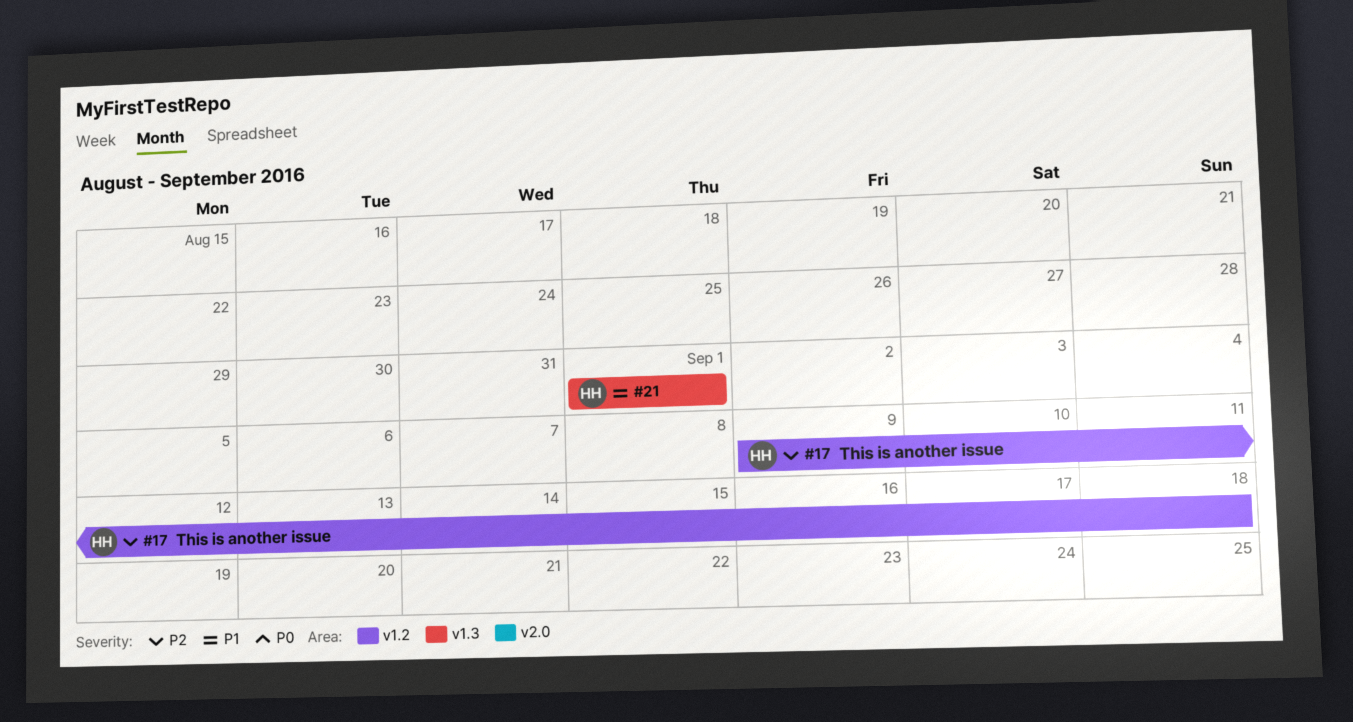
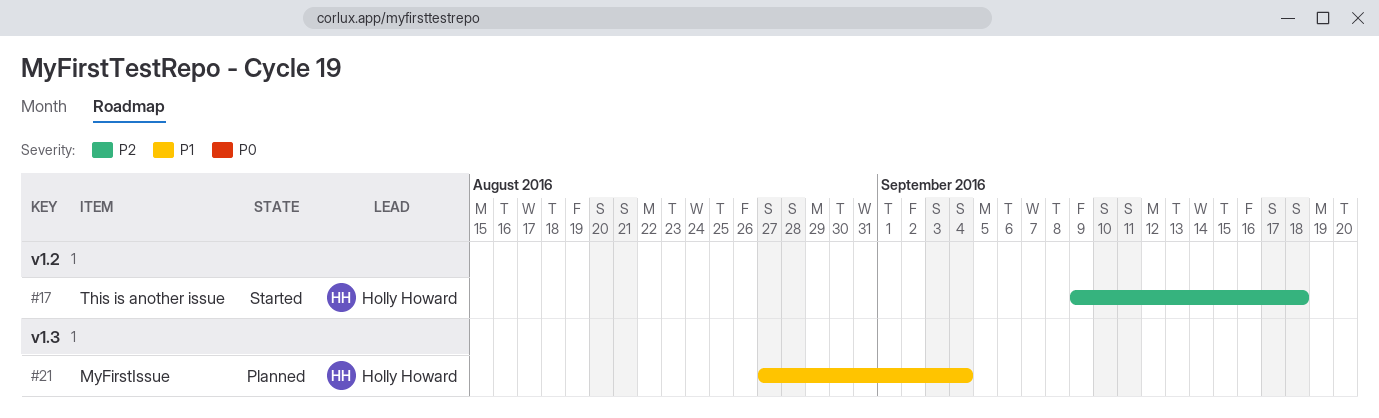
#21, start: Sep 1 -> Aug 27
#21, due: Sep 1 -> Sep 4

